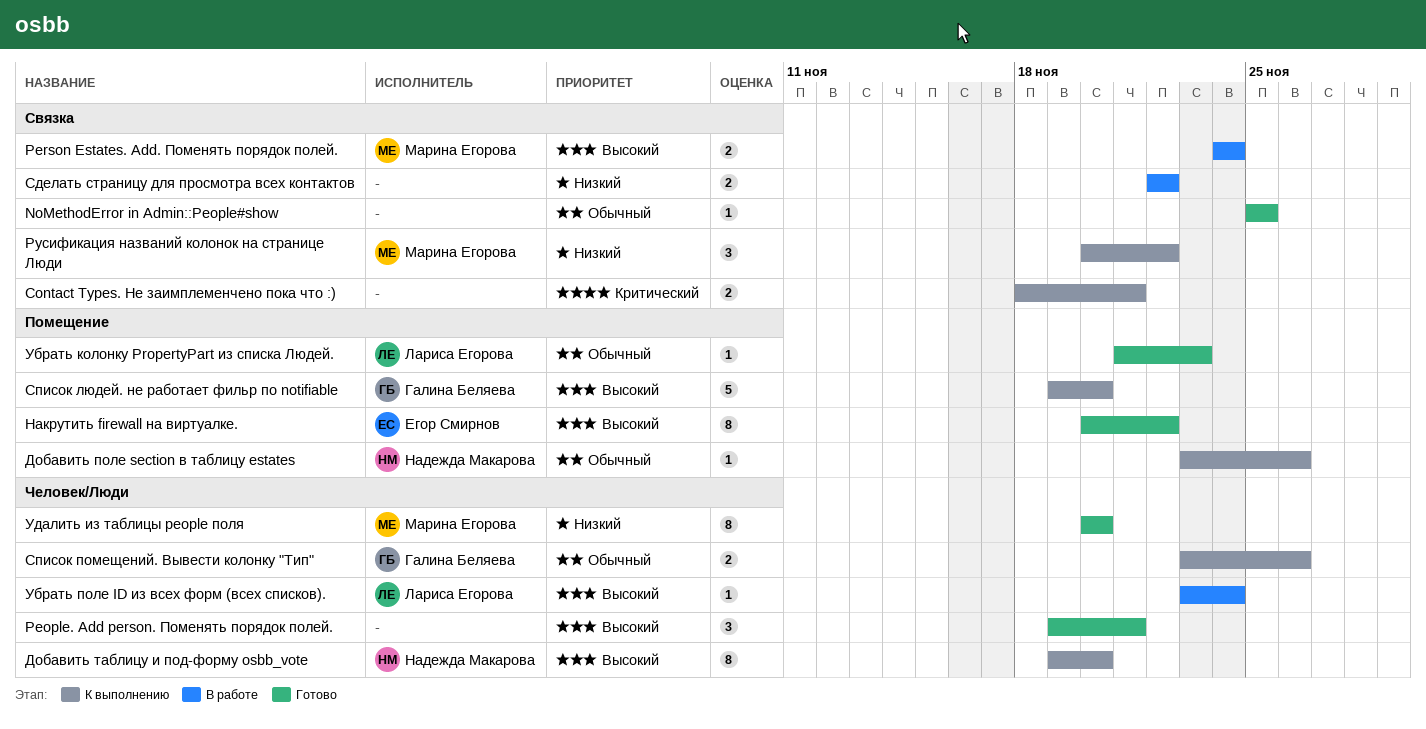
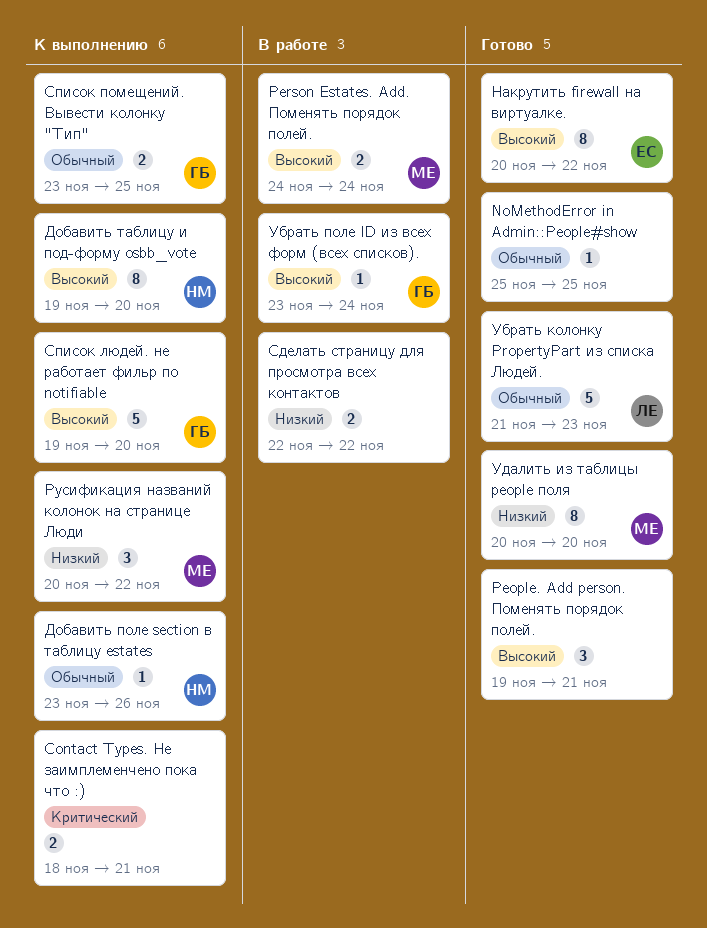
Список помещений. Вывести колонку "Тип", due: Nov 26 -> Nov 25
Убрать колонку PropertyPart из списка Людей., estimate: 1 -> 5
Убрать поле ID из всех форм (всех списков)., owner: Лариса Егорова -> Галина Беляева

